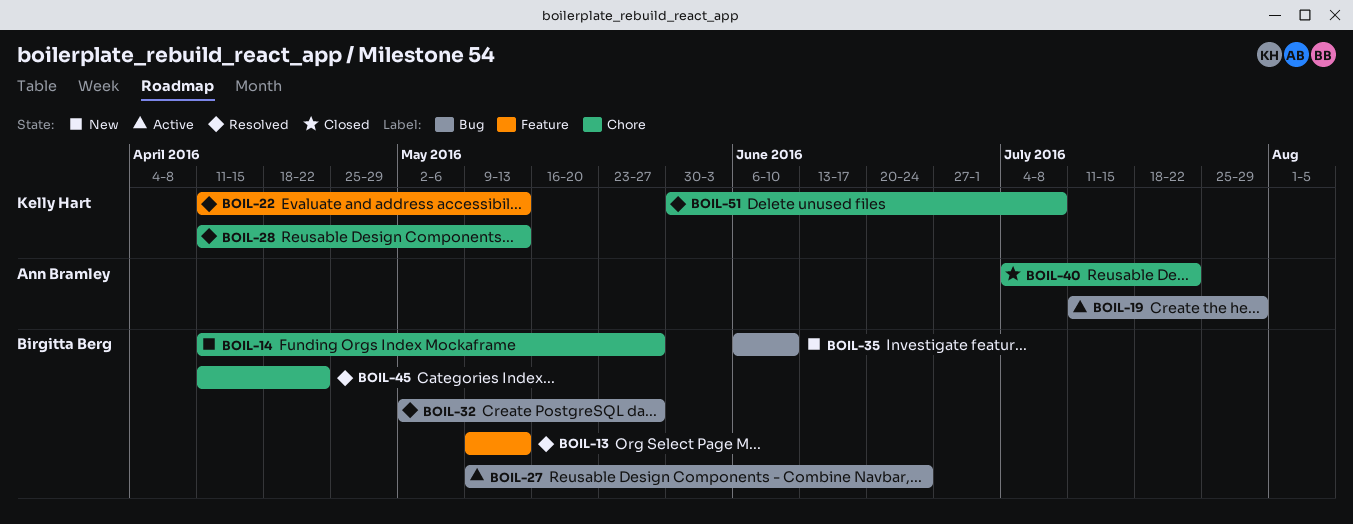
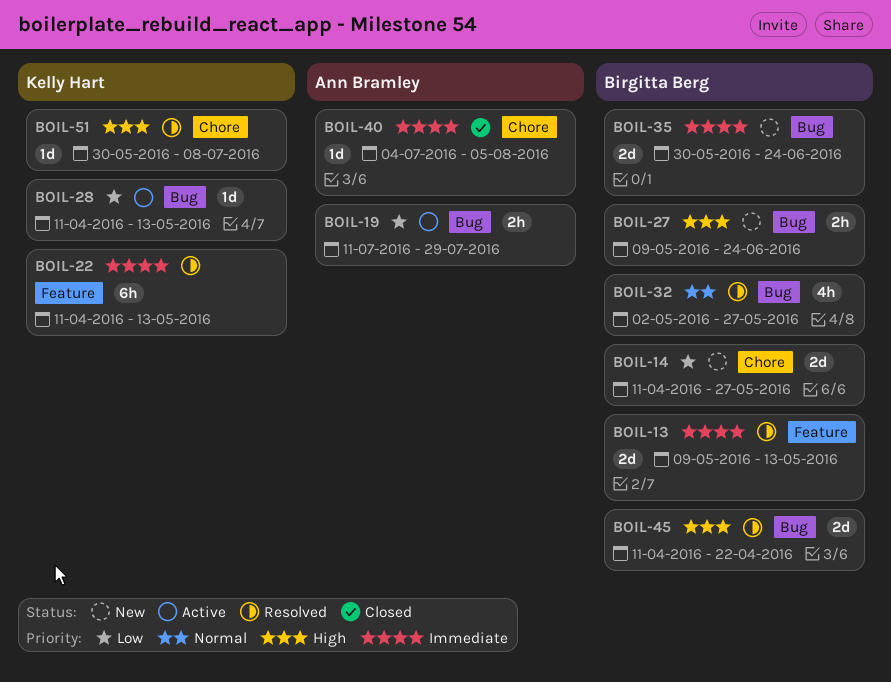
BOIL-27, status: Active -> New
BOIL-28, status: Resolved -> Active
BOIL-28, label: Chore -> Bug
BOIL-35, start: Jun 6 -> May 30
BOIL-35, due: Jun 10 -> Jun 24
BOIL-40, due: Jul 22 -> Aug 5
BOIL-45, label: Chore -> Bug

